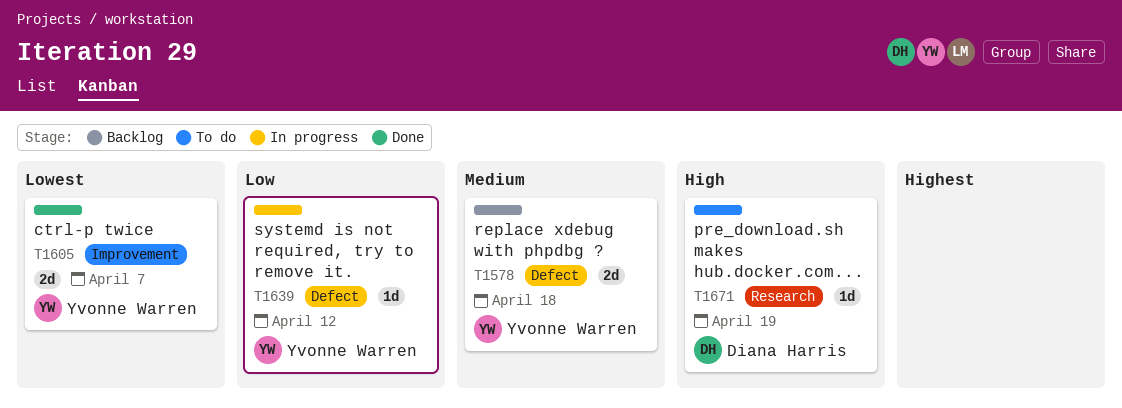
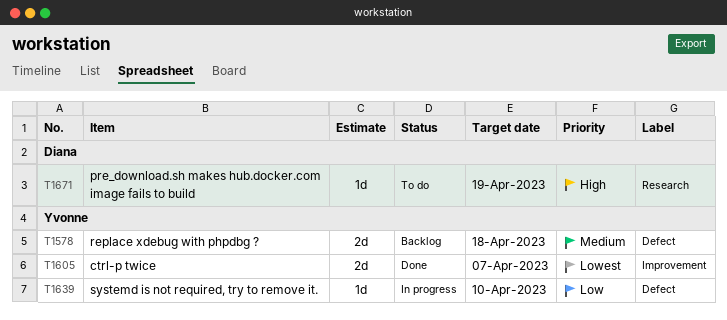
T1639, due: Apr 12 -> Apr 10

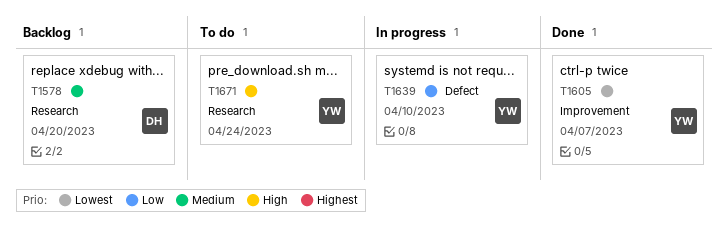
T1578, owner: Yvonne -> Diana
T1578, label: Defect -> Research
T1578, due: Apr 18 -> Apr 20
T1671, owner: Diana -> Yvonne
T1671, due: Apr 19 -> Apr 24

